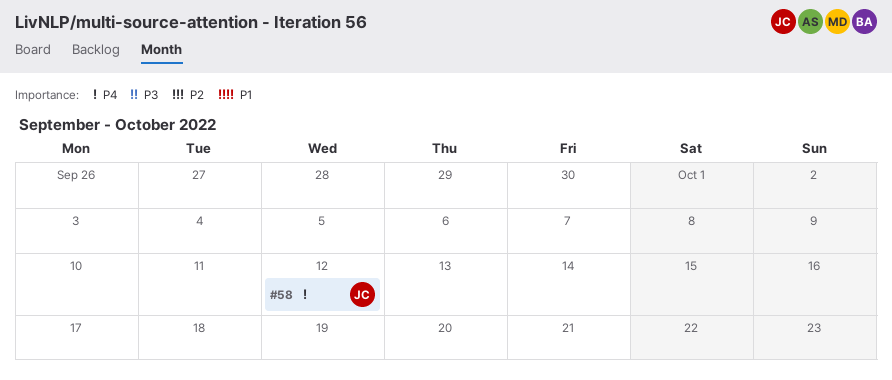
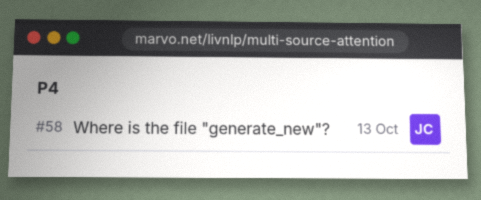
#58, due: Oct 12 -> Oct 13

